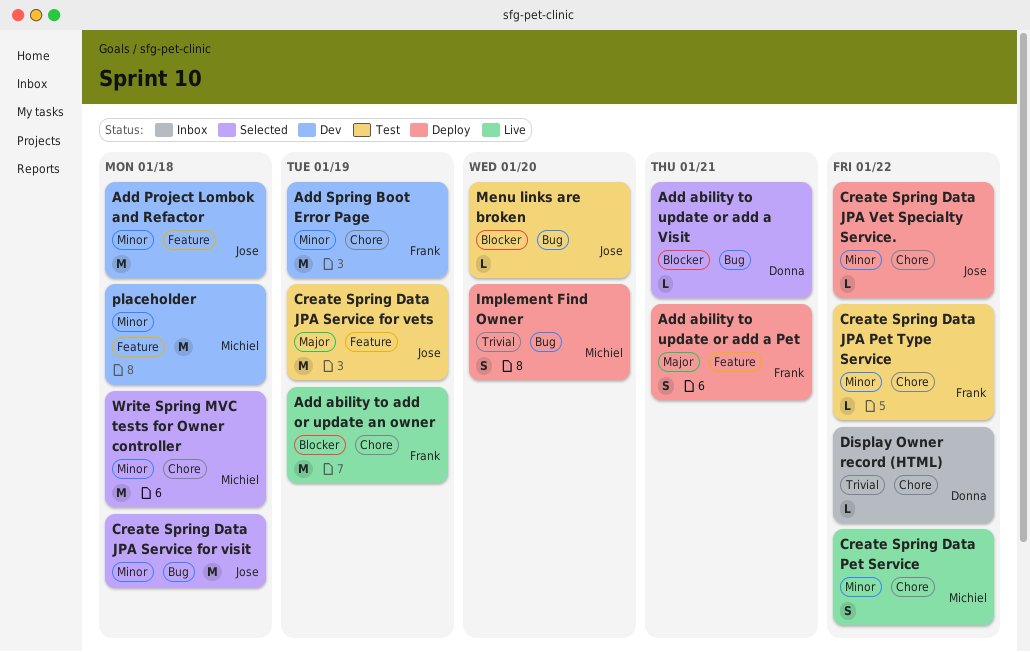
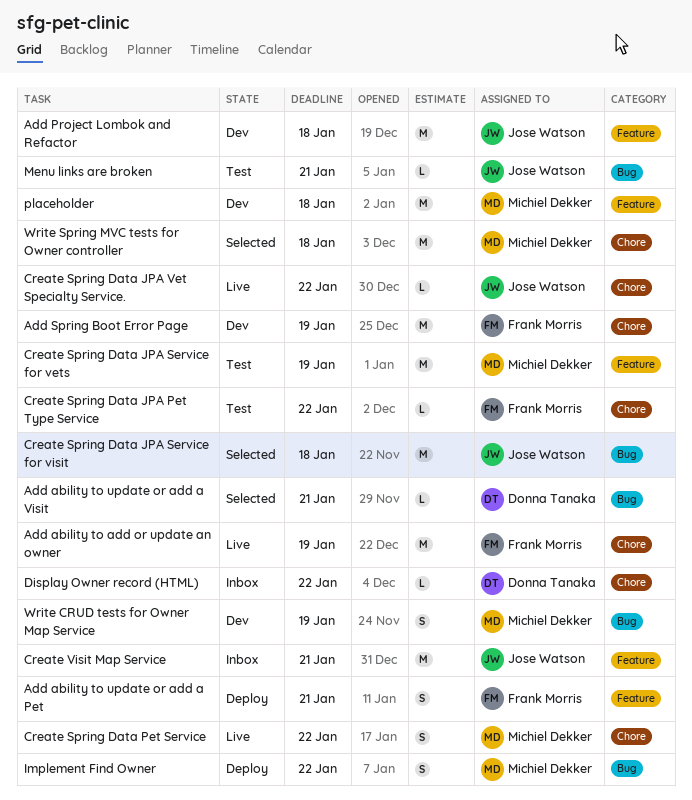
Create Spring Data JPA Service for vets, owner: Jose Watson -> Michiel Dekker
Create Spring Data JPA Vet Specialty Service., status: Deploy -> Live
Create Visit Map Service: none -> present
Implement Find Owner, due: Jan 20 -> Jan 22
Menu links are broken, due: Jan 20 -> Jan 21
Write CRUD tests for Owner Map Service: none -> present

